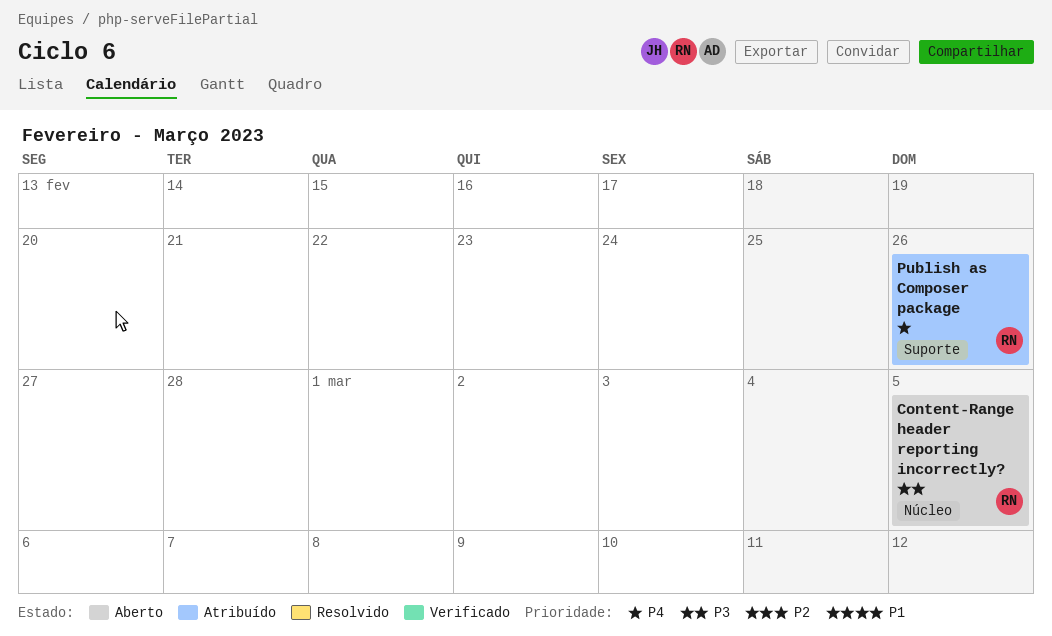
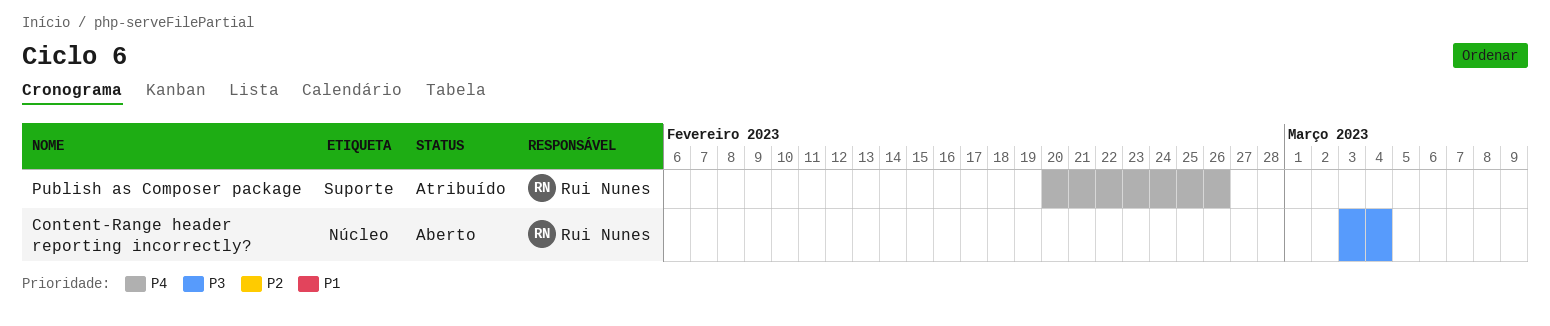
Content-Range header reporting incorrectly?, due: Mar 5 -> Mar 4

